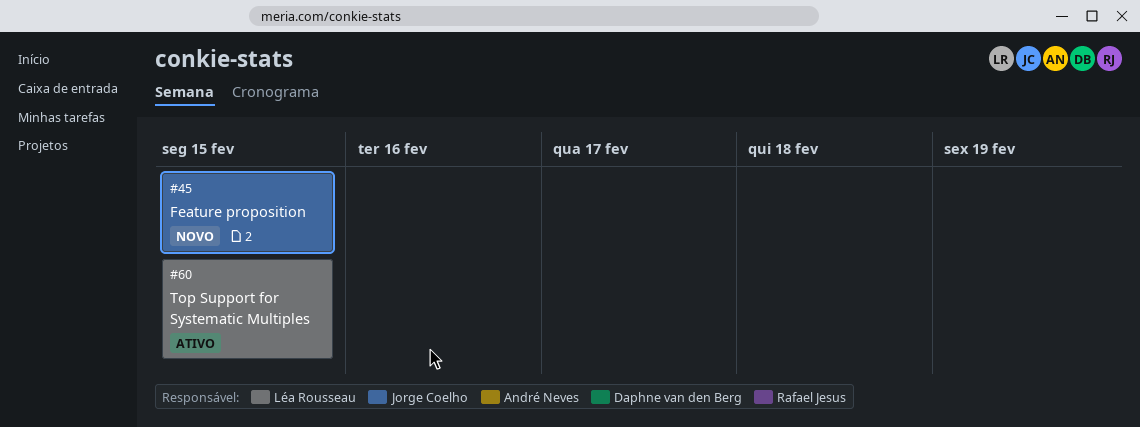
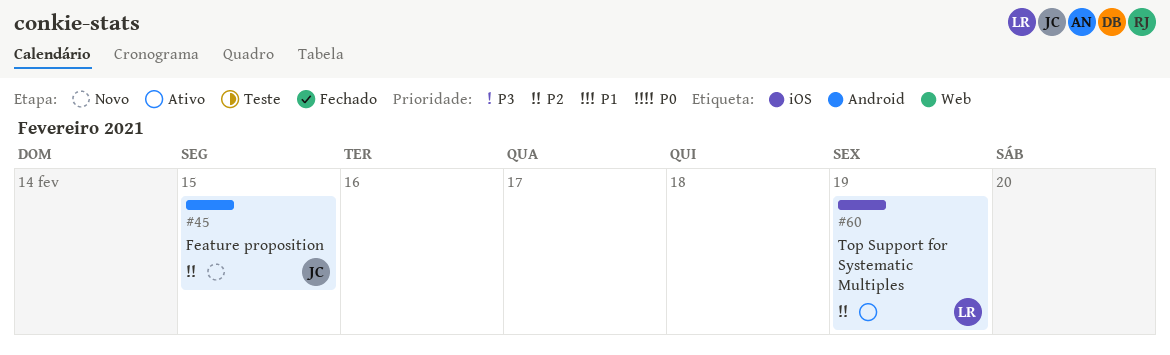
#60, due: Feb 15 -> Feb 19

